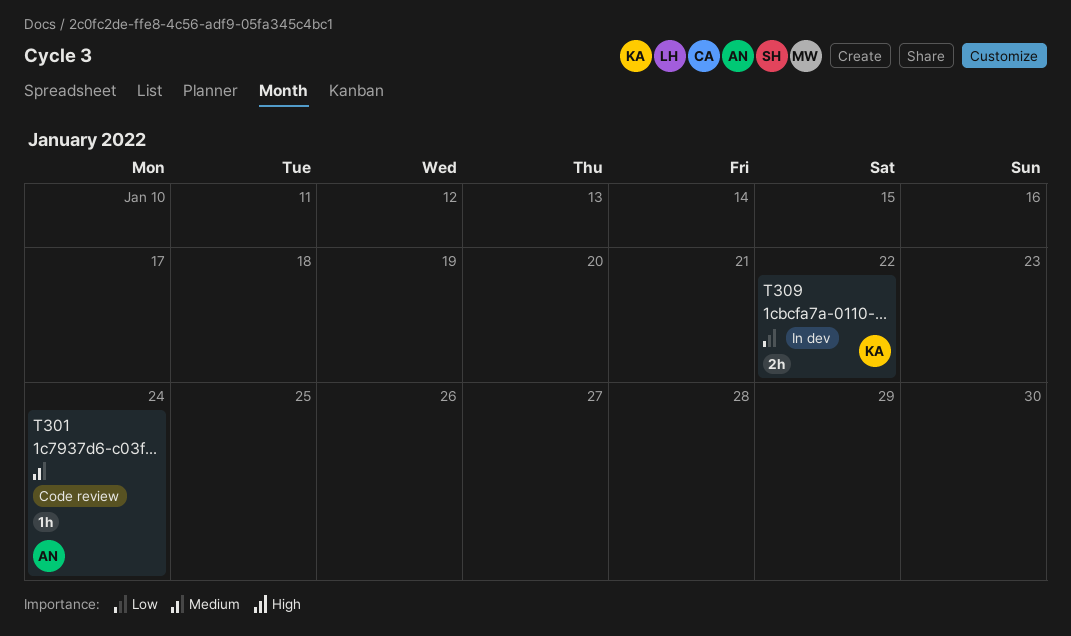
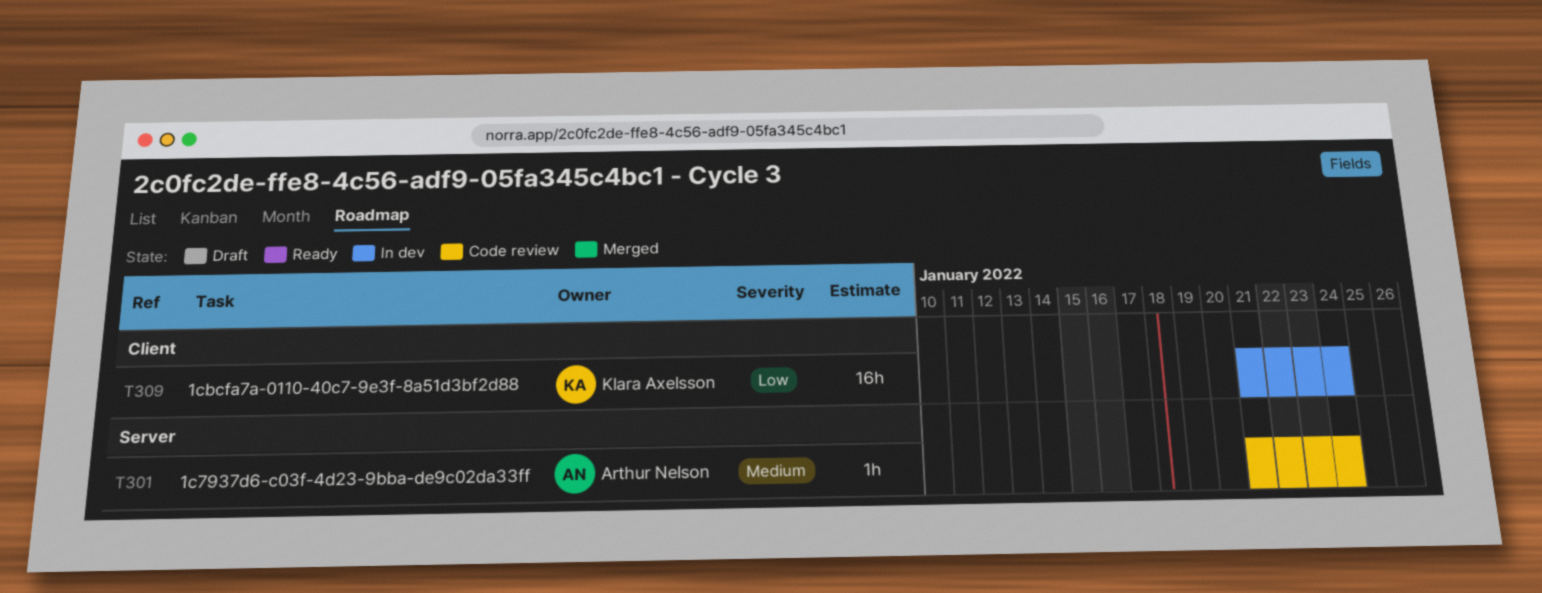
T309, estimate: 2h -> 16h
T309, due: Jan 22 -> Jan 24

